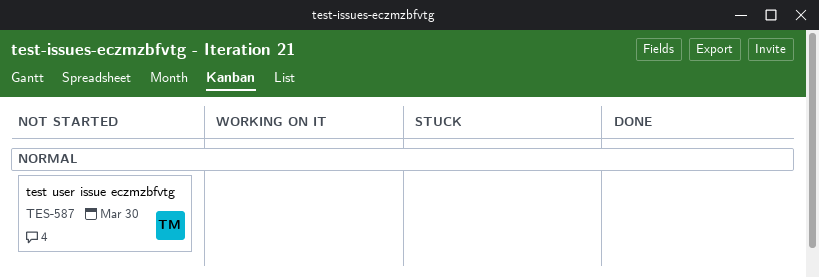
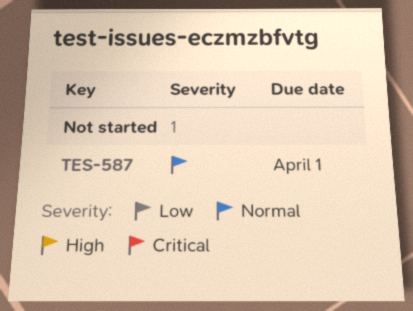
TES-587, due: Mar 30 -> Apr 1

